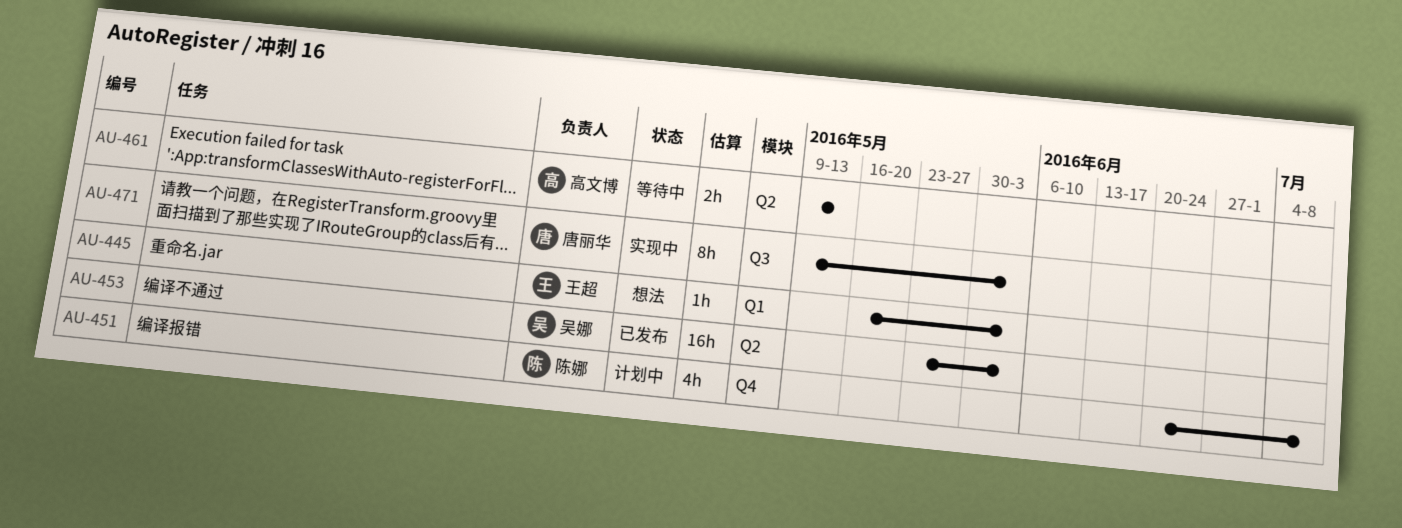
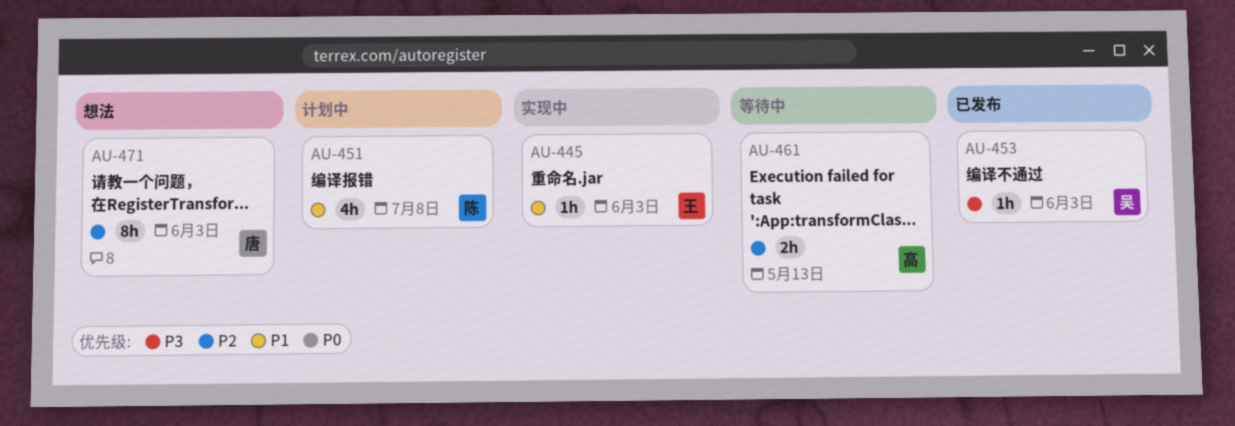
AU-445, status: 想法 -> 实现中
AU-453, estimate: 16h -> 1h
AU-471, status: 实现中 -> 想法

